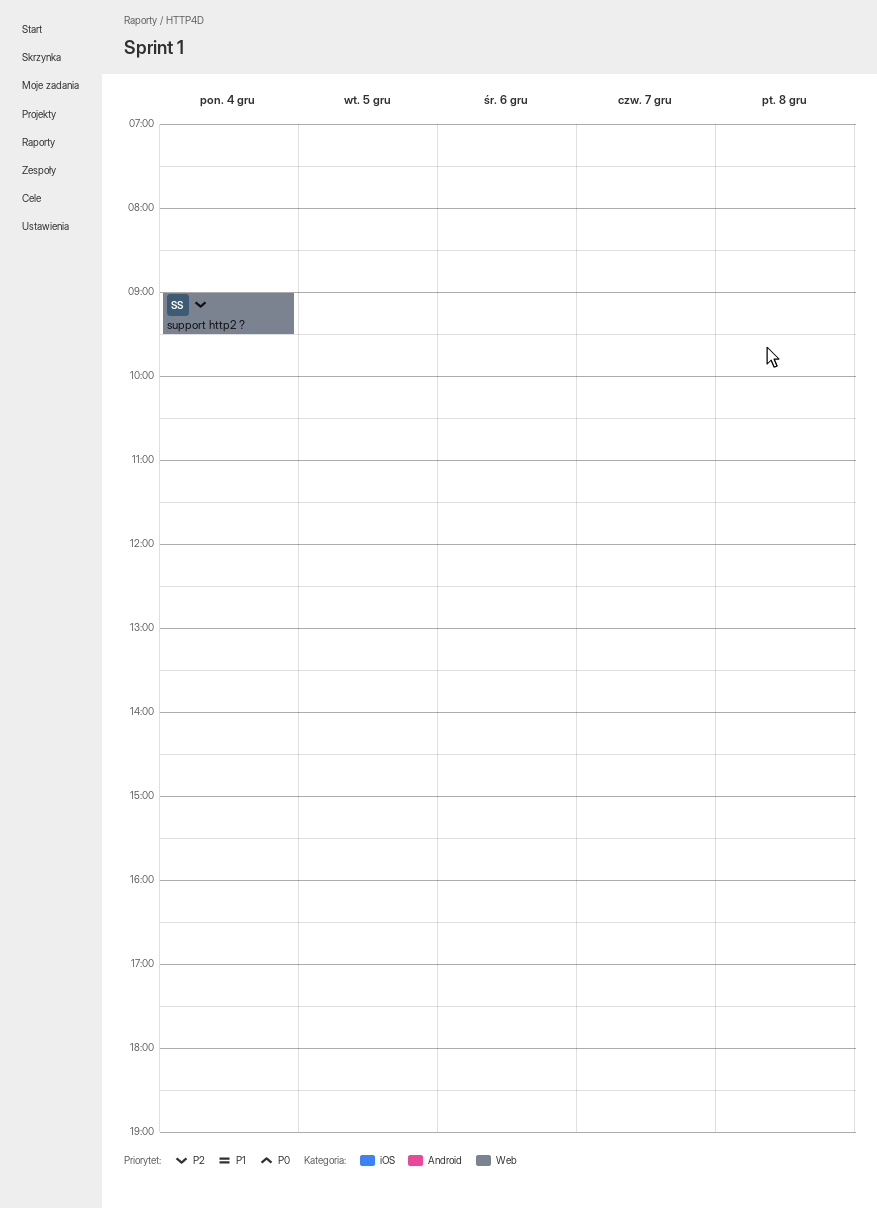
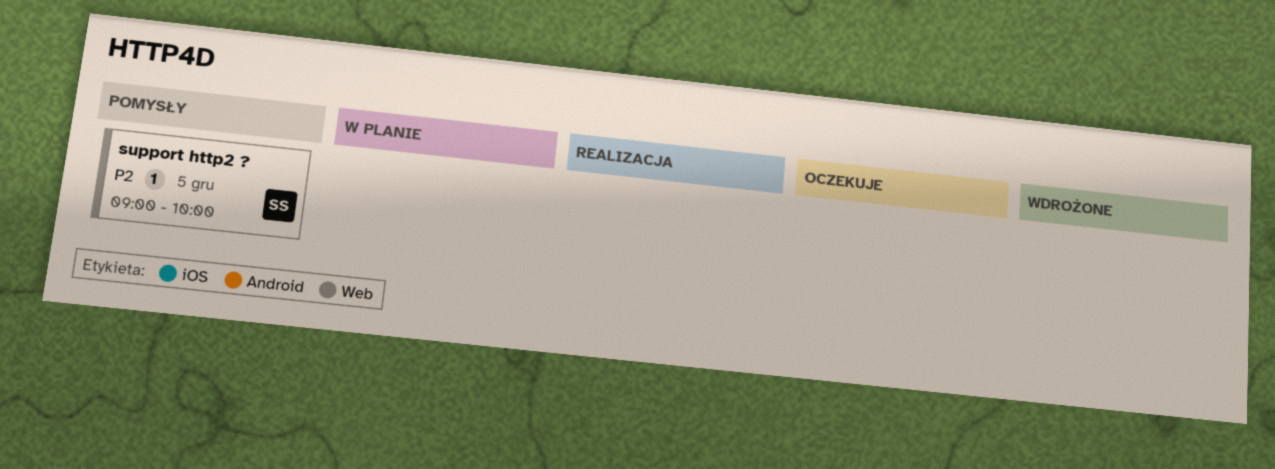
support http2 ?, day: Dec 4 -> Dec 5
support http2 ?, ends: 09:30 -> 10:00

